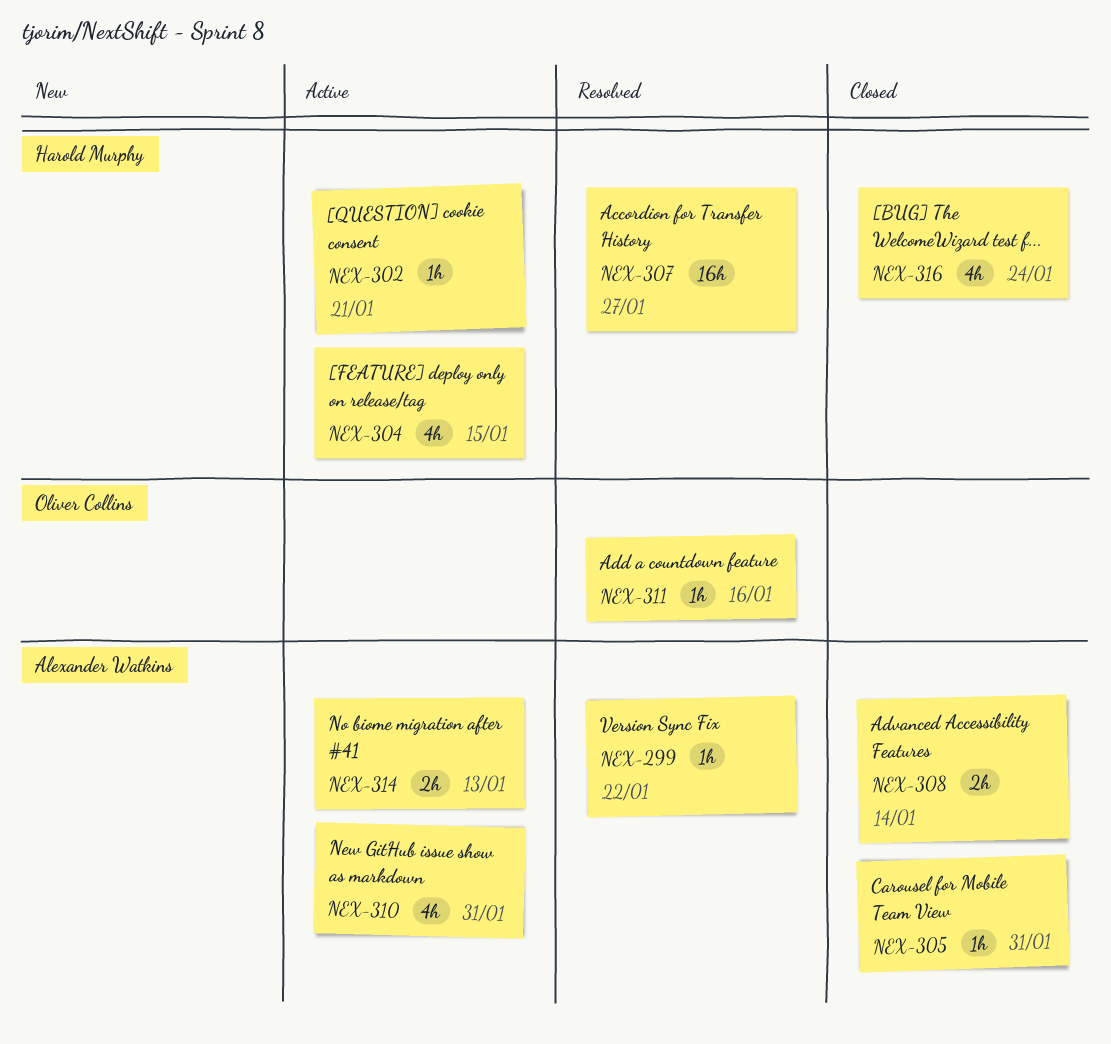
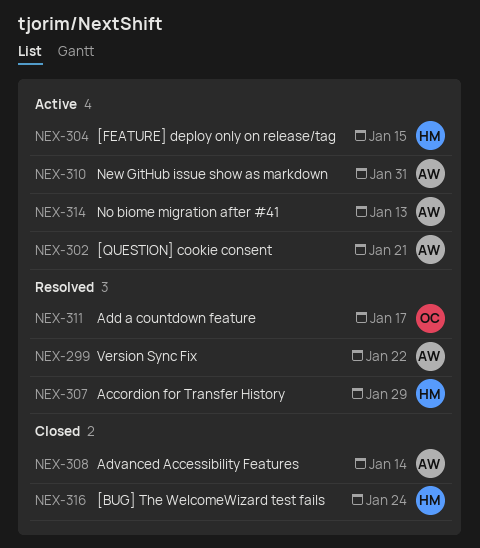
NEX-302, owner: Harold Murphy -> Alexander Watkins
NEX-305: present -> none
NEX-307, due: Jan 27 -> Jan 29
NEX-311, due: Jan 16 -> Jan 17

